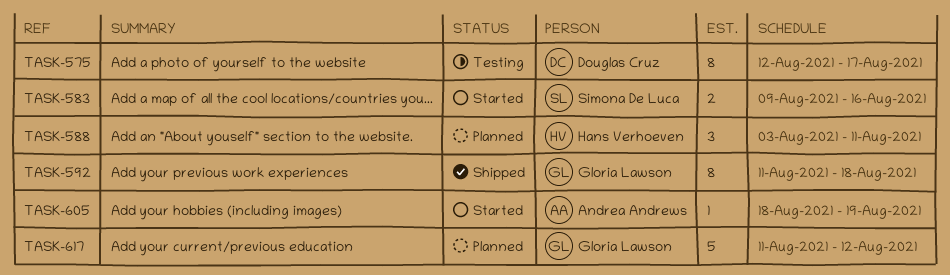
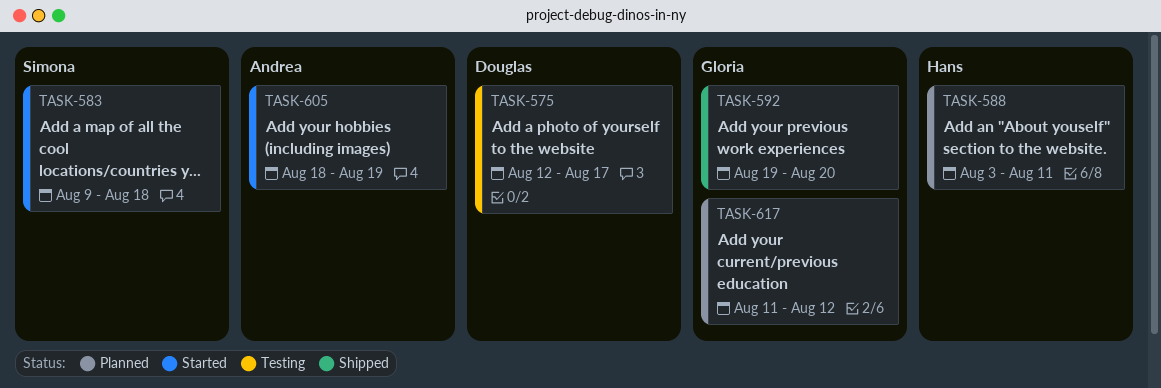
TASK-583, due: Aug 16 -> Aug 18
TASK-592, start: Aug 11 -> Aug 19
TASK-592, due: Aug 18 -> Aug 20

